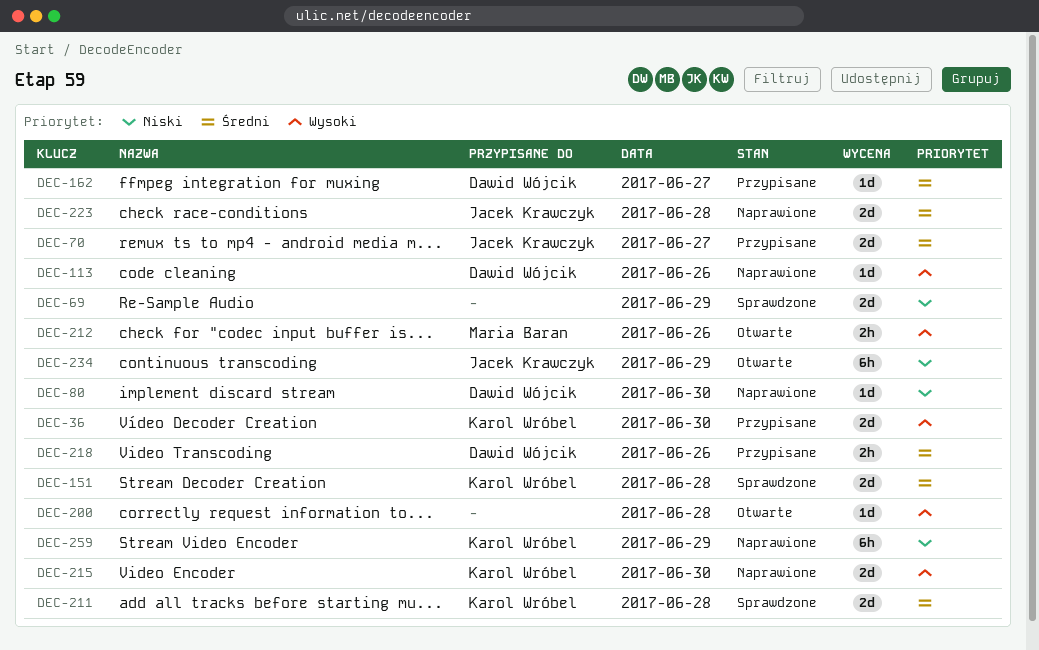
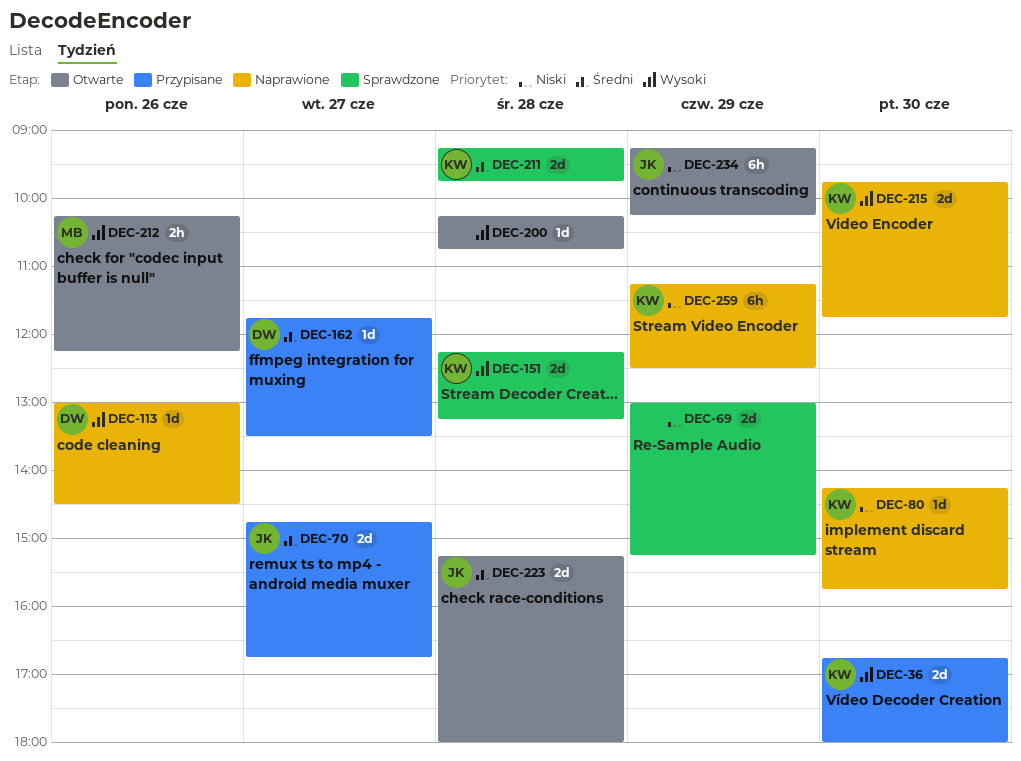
DEC-80, owner: Dawid Wójcik -> Karol Wróbel
DEC-151, priority: Średni -> Wysoki
DEC-218: present -> none
DEC-223, status: Naprawione -> Otwarte

